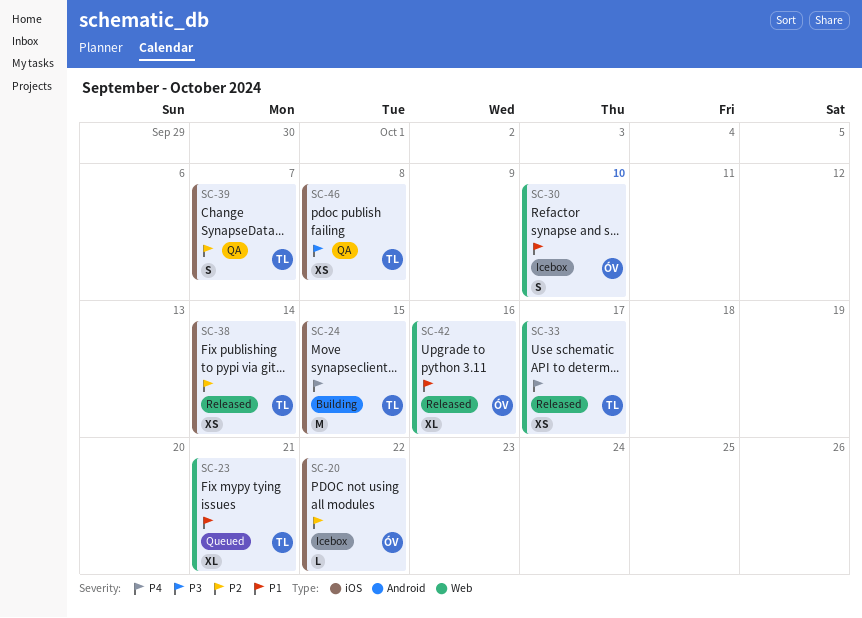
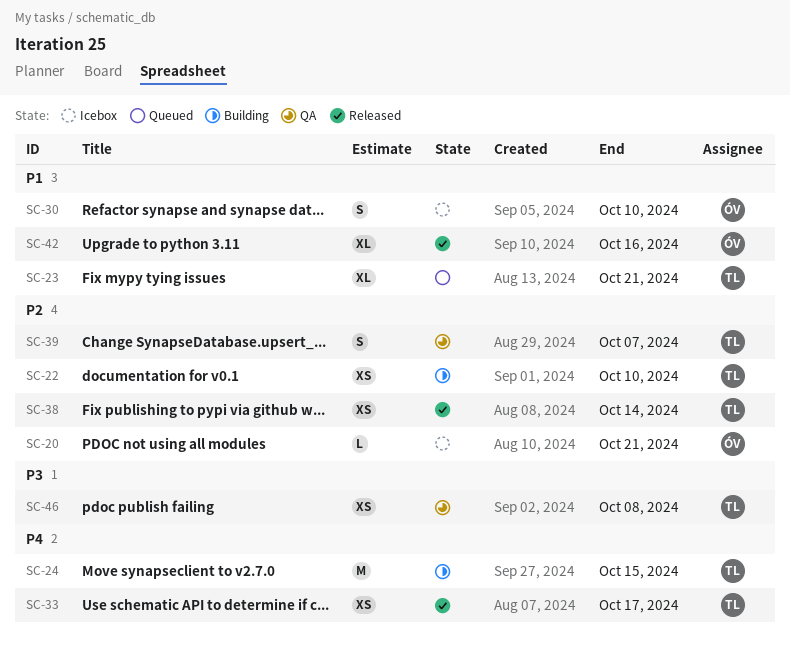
SC-20, due: Oct 22 -> Oct 21
SC-22: none -> present

